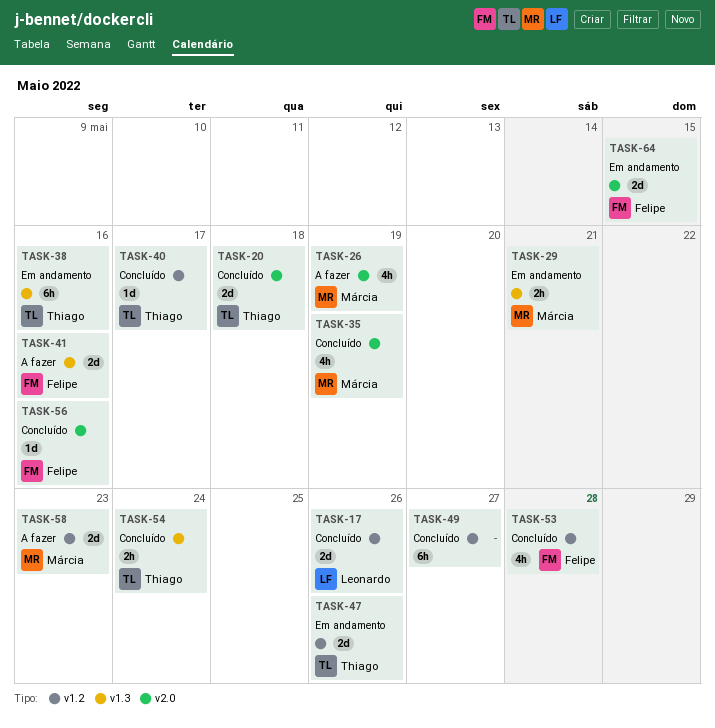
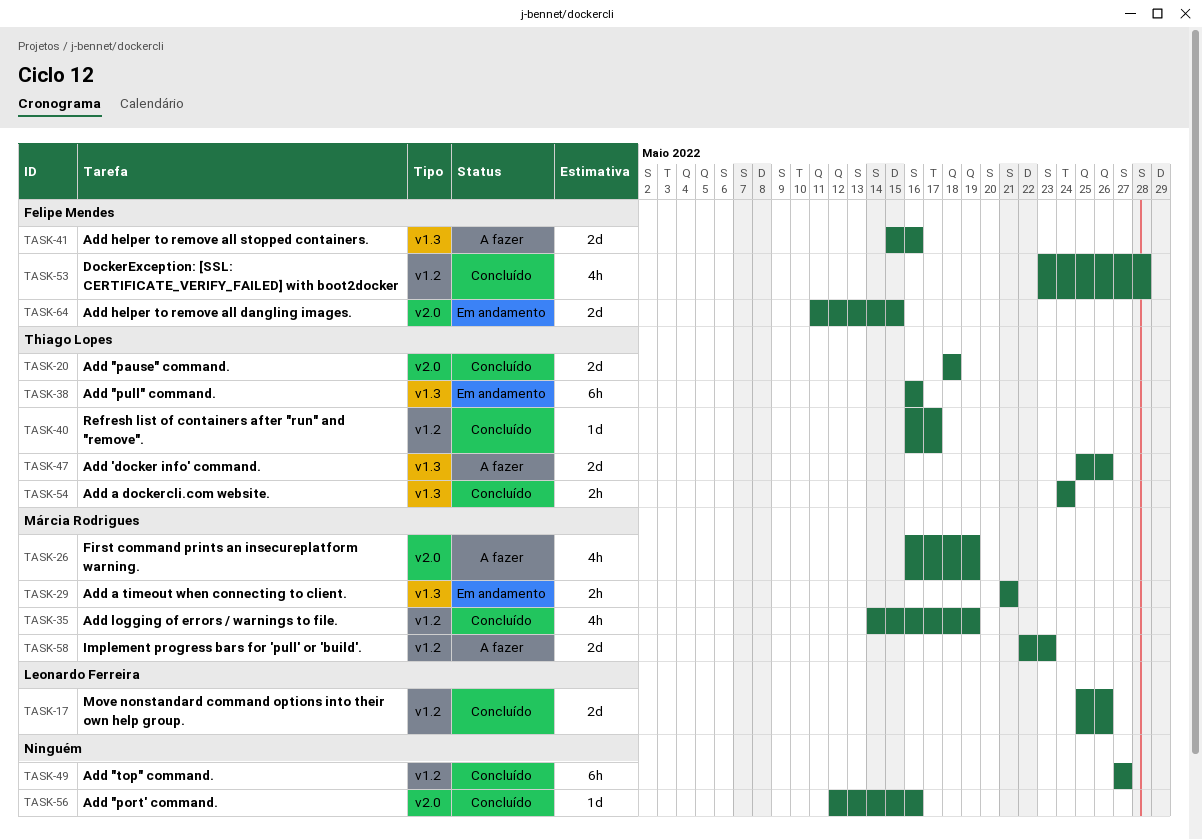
TASK-35, label: v2.0 -> v1.2
TASK-47, status: Em andamento -> A fazer
TASK-47, label: v1.2 -> v1.3
TASK-56, owner: Felipe Mendes -> none

